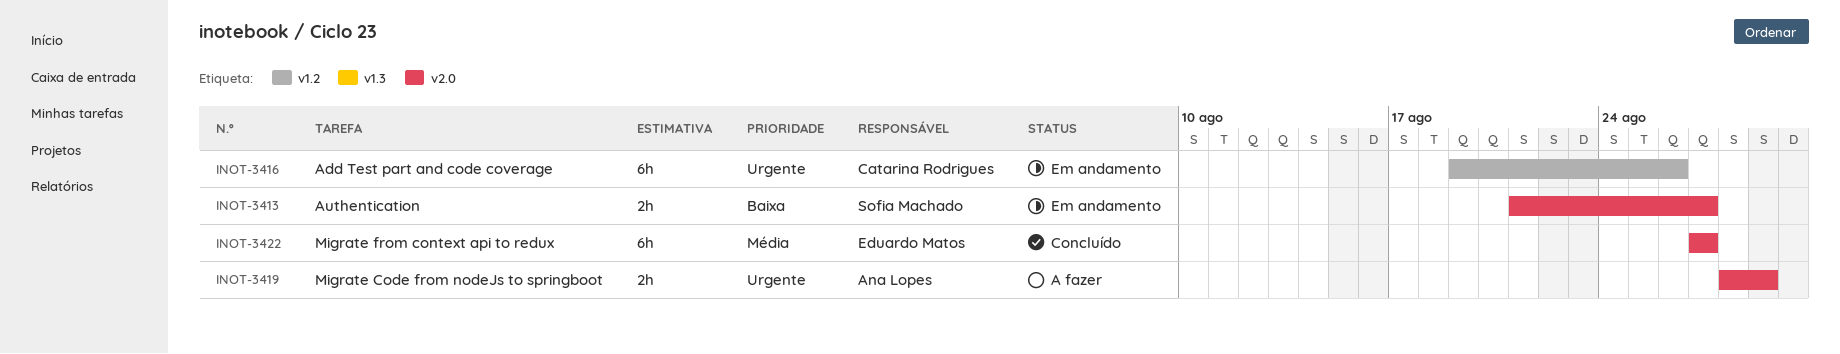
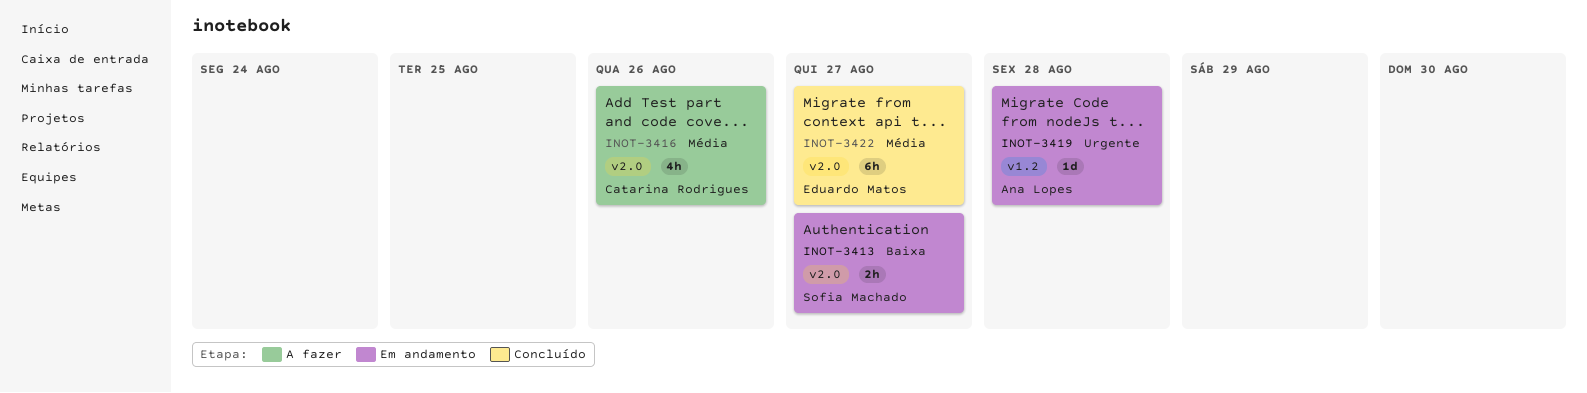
INOT-3416, status: Em andamento -> A fazer
INOT-3416, priority: Urgente -> Média
INOT-3416, label: v1.2 -> v2.0
INOT-3416, estimate: 6h -> 4h
INOT-3419, status: A fazer -> Em andamento
INOT-3419, label: v2.0 -> v1.2
INOT-3419, estimate: 2h -> 1d
INOT-3419, due: Aug 29 -> Aug 28

